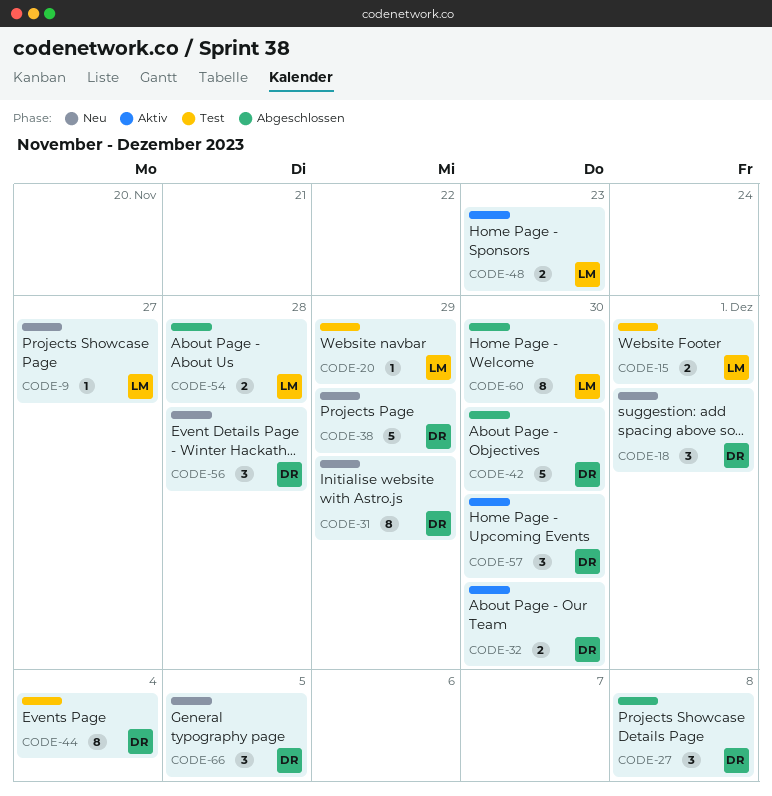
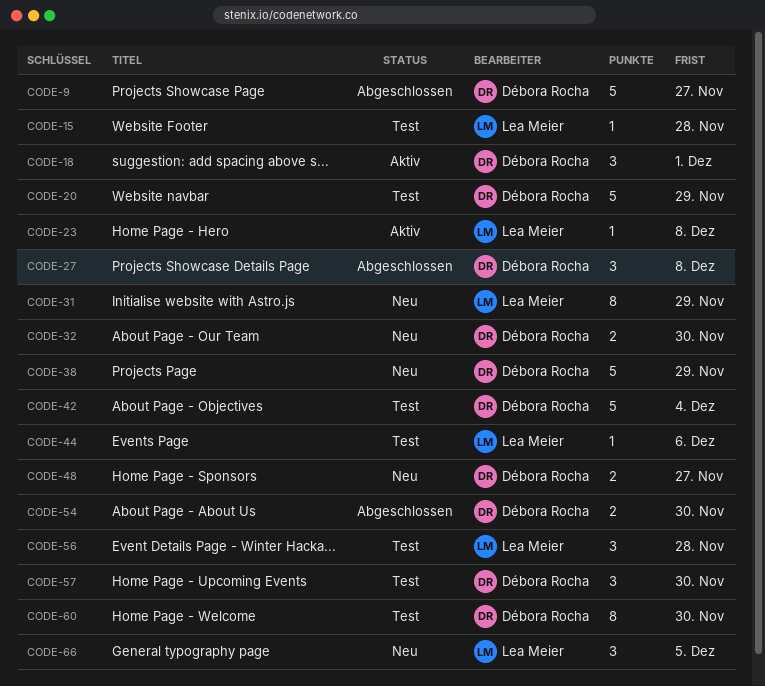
CODE-9, status: Neu -> Abgeschlossen
CODE-9, owner: Lea Meier -> Débora Rocha
CODE-9, estimate: 1 -> 5
CODE-15, estimate: 2 -> 1
CODE-15, due: Dec 1 -> Nov 28
CODE-18, status: Neu -> Aktiv
CODE-20, owner: Lea Meier -> Débora Rocha
CODE-20, estimate: 1 -> 5
CODE-23: none -> present
CODE-31, owner: Débora Rocha -> Lea Meier
CODE-32, status: Aktiv -> Neu
CODE-42, status: Abgeschlossen -> Test
CODE-42, due: Nov 30 -> Dec 4
CODE-44, owner: Débora Rocha -> Lea Meier
CODE-44, estimate: 8 -> 1
CODE-44, due: Dec 4 -> Dec 6
CODE-48, status: Aktiv -> Neu
CODE-48, owner: Lea Meier -> Débora Rocha
CODE-48, due: Nov 23 -> Nov 27
CODE-54, owner: Lea Meier -> Débora Rocha
CODE-54, due: Nov 28 -> Nov 30
CODE-56, status: Neu -> Test
CODE-56, owner: Débora Rocha -> Lea Meier
CODE-57, status: Aktiv -> Test
CODE-60, status: Abgeschlossen -> Test
CODE-60, owner: Lea Meier -> Débora Rocha
CODE-66, owner: Débora Rocha -> Lea Meier

